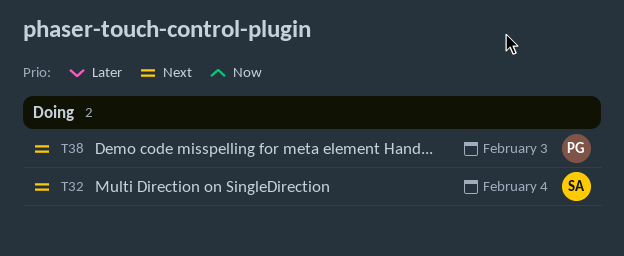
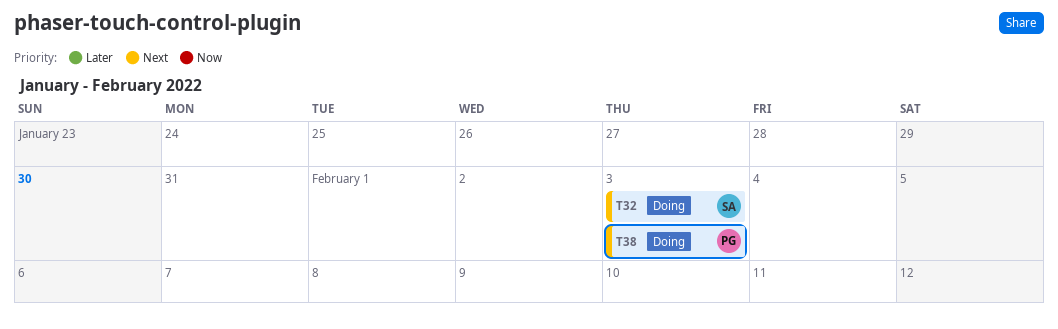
T32, due: Feb 4 -> Feb 3

